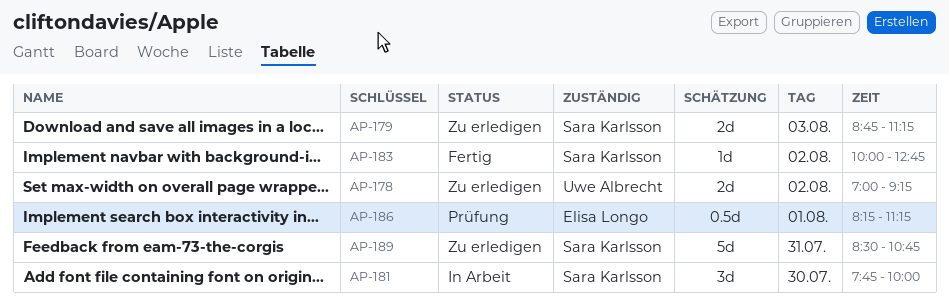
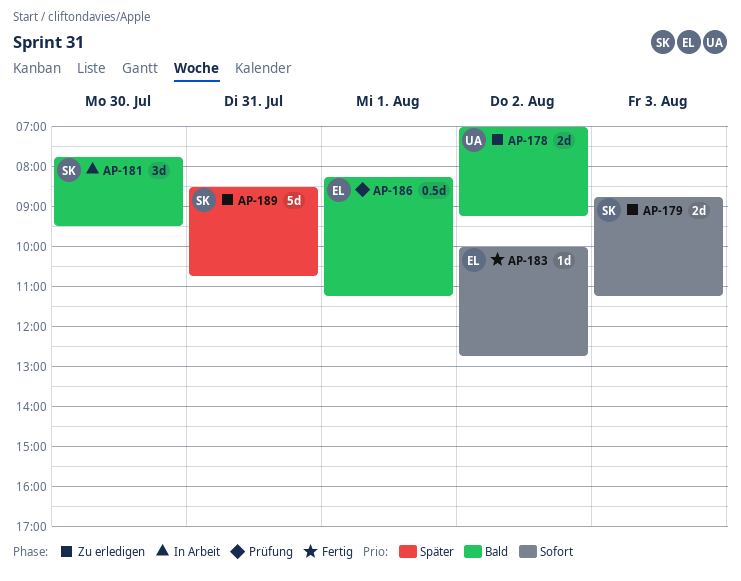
AP-181, ends: 10:00 -> 09:30
AP-183, owner: Sara Karlsson -> Elisa Longo

